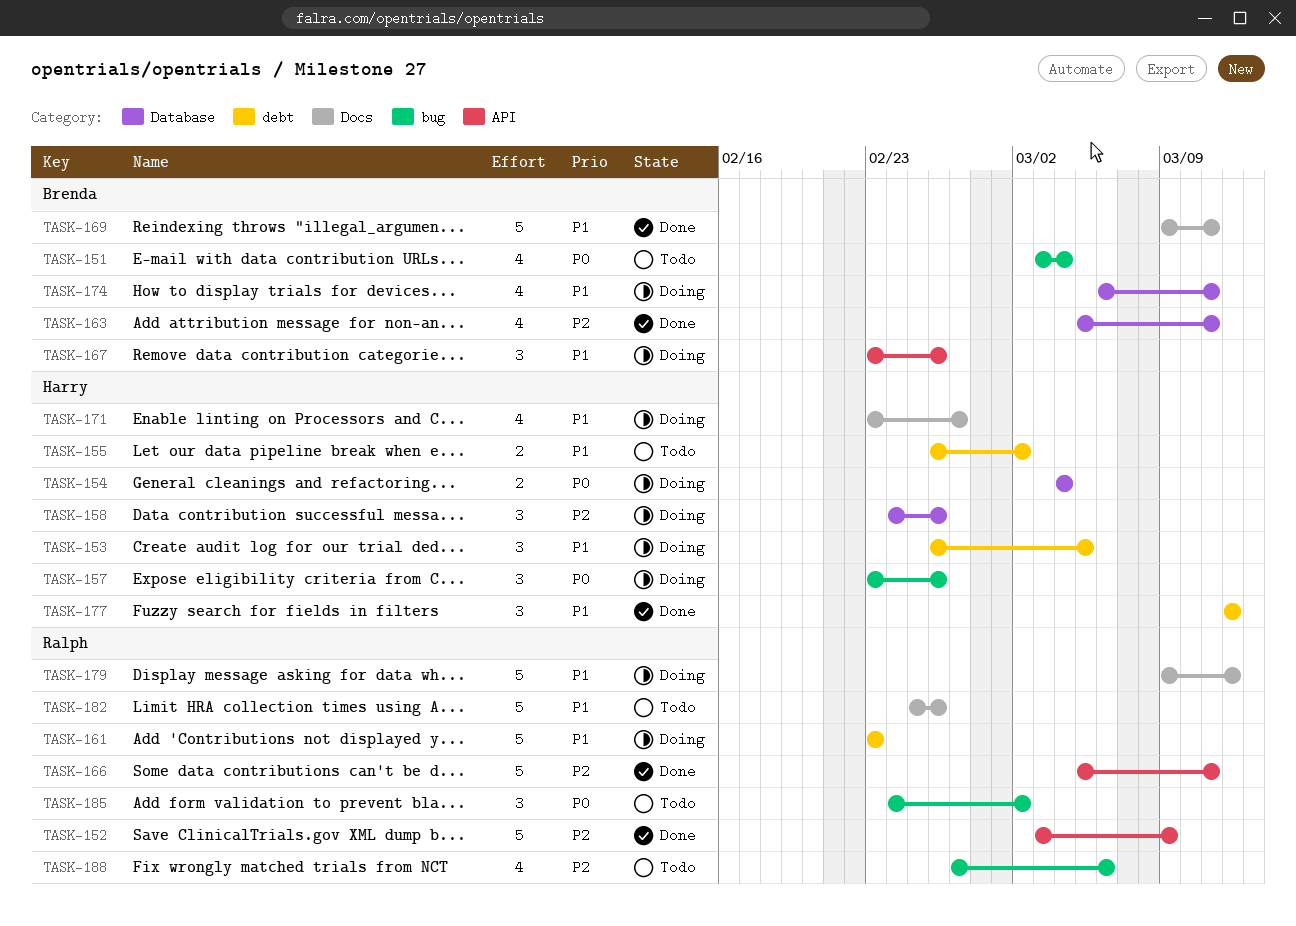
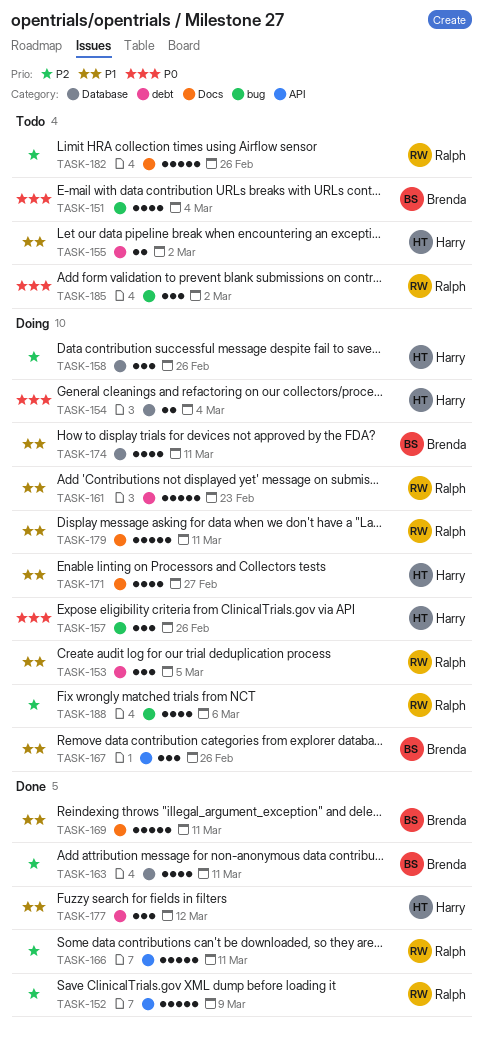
TASK-153, owner: Harry -> Ralph
TASK-179, due: Mar 12 -> Mar 11
TASK-182, priority: P1 -> P2
TASK-188, status: Todo -> Doing

